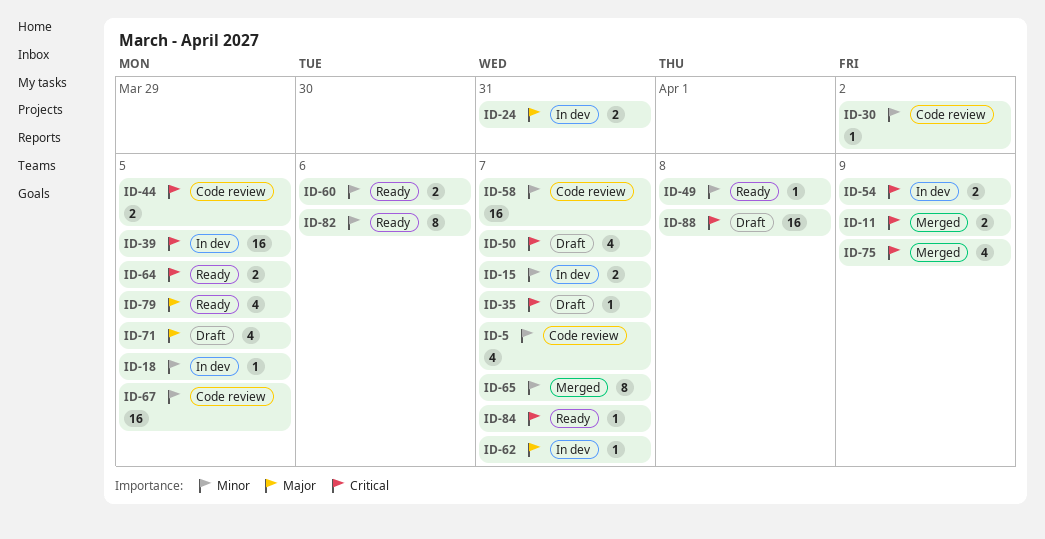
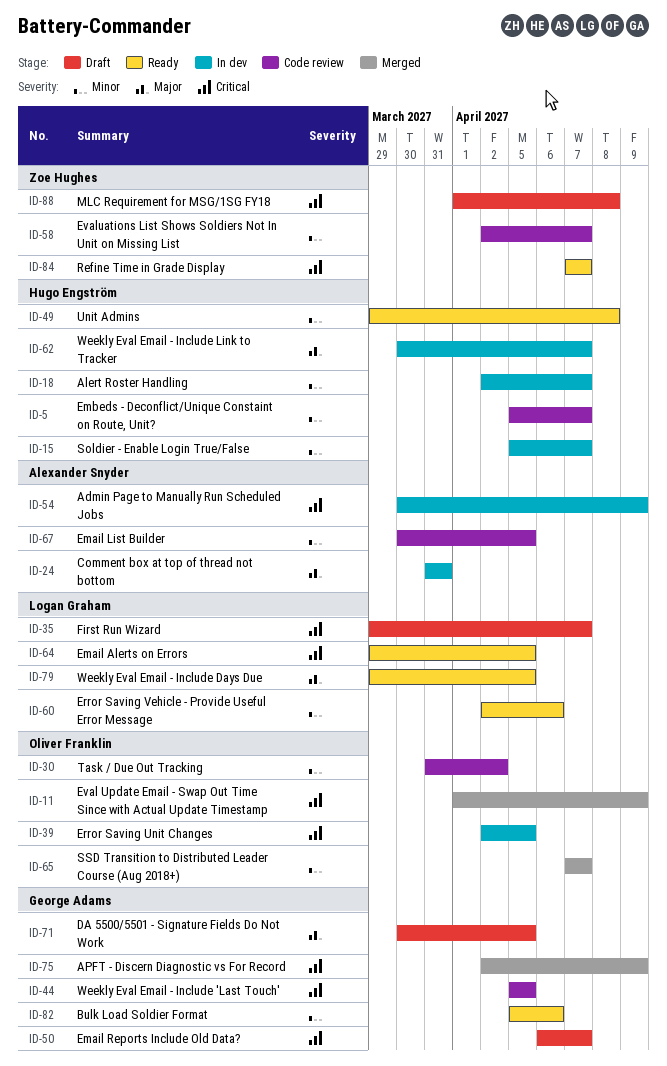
ID-18, due: Apr 5 -> Apr 7

